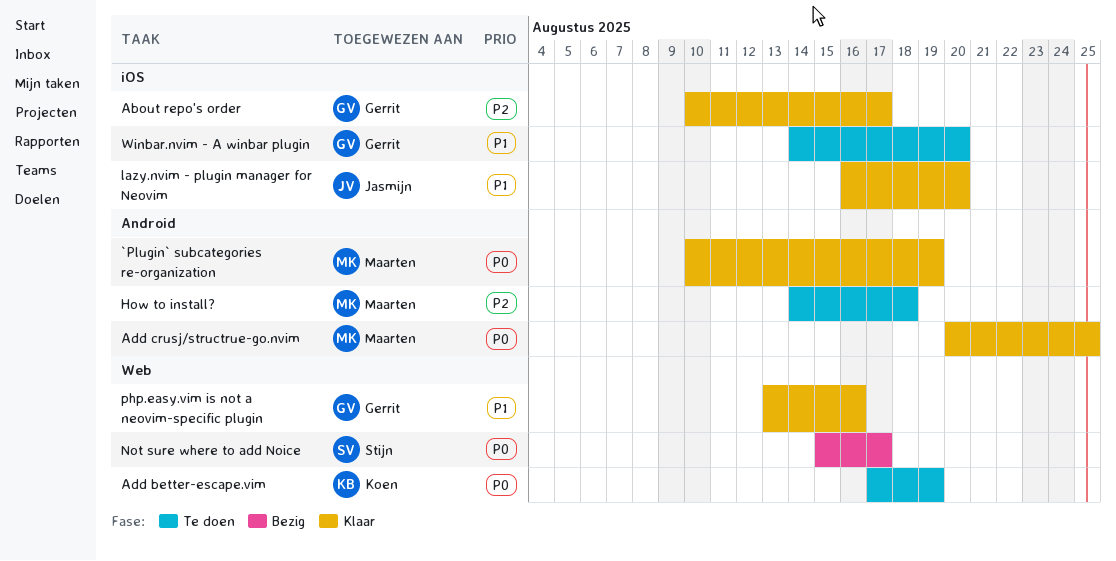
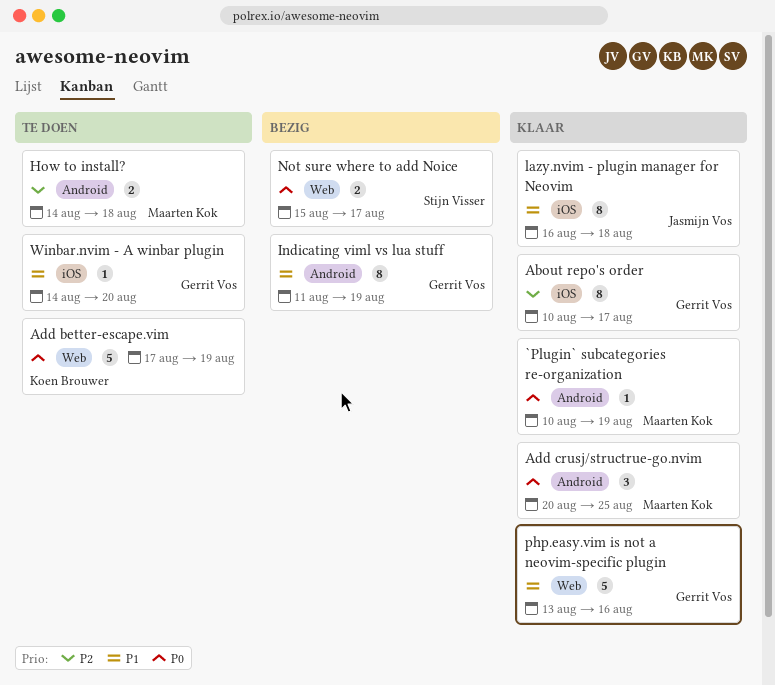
Indicating viml vs lua stuff: none -> present
lazy.nvim - plugin manager for Neovim, due: Aug 20 -> Aug 18

